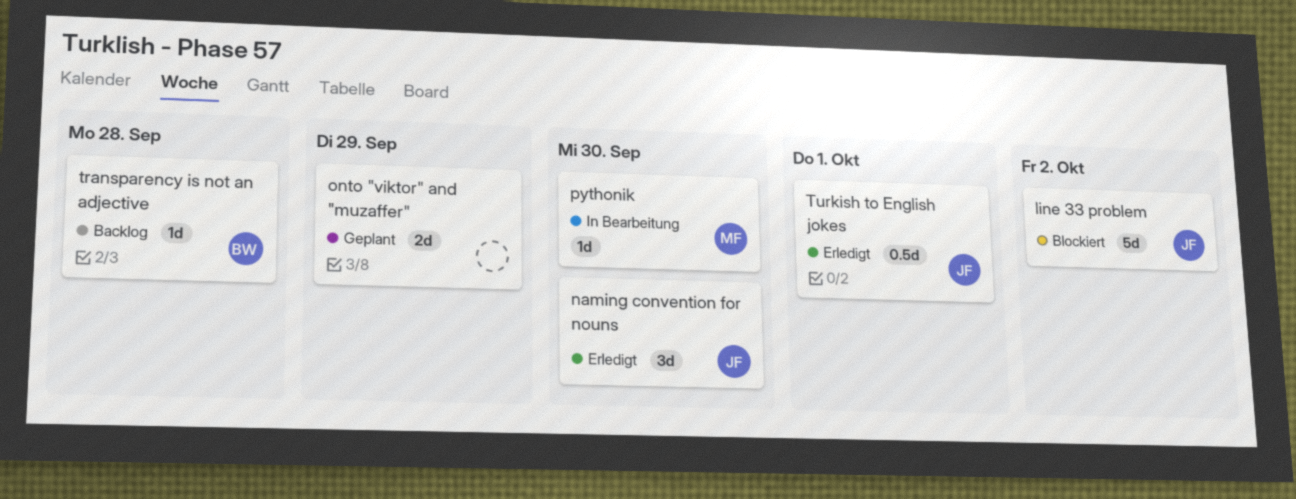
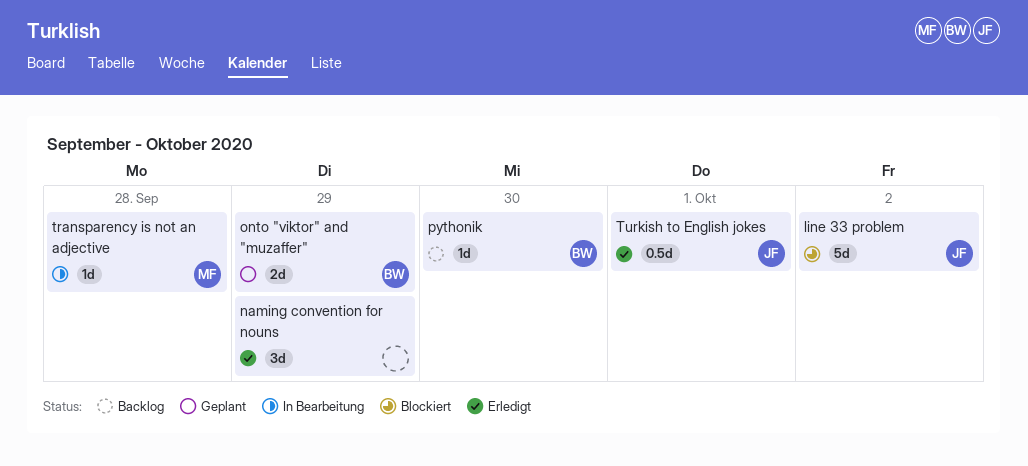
naming convention for nouns, owner: JF -> none
naming convention for nouns, due: Sep 30 -> Sep 29
onto "viktor" and "muzaffer", owner: none -> BW
pythonik, status: In Bearbeitung -> Backlog
pythonik, owner: MF -> BW
transparency is not an adjective, status: Backlog -> In Bearbeitung
transparency is not an adjective, owner: BW -> MF

